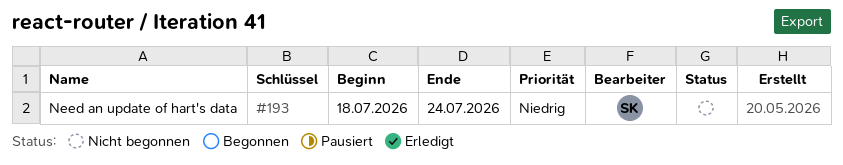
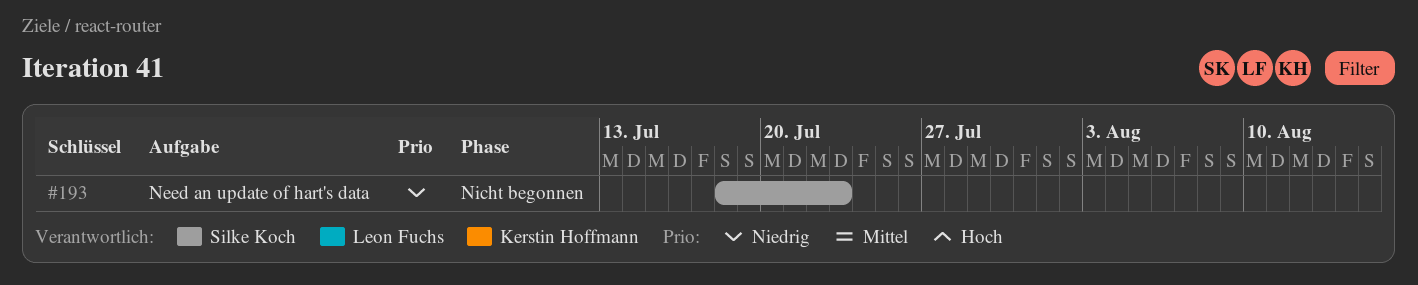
#193, due: Jul 24 -> Jul 23

